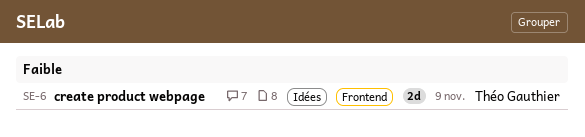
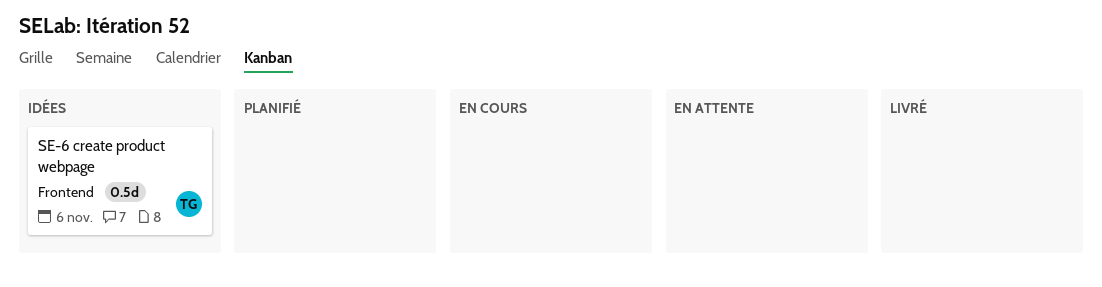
SE-6, estimate: 2d -> 0.5d
SE-6, due: Nov 9 -> Nov 6

